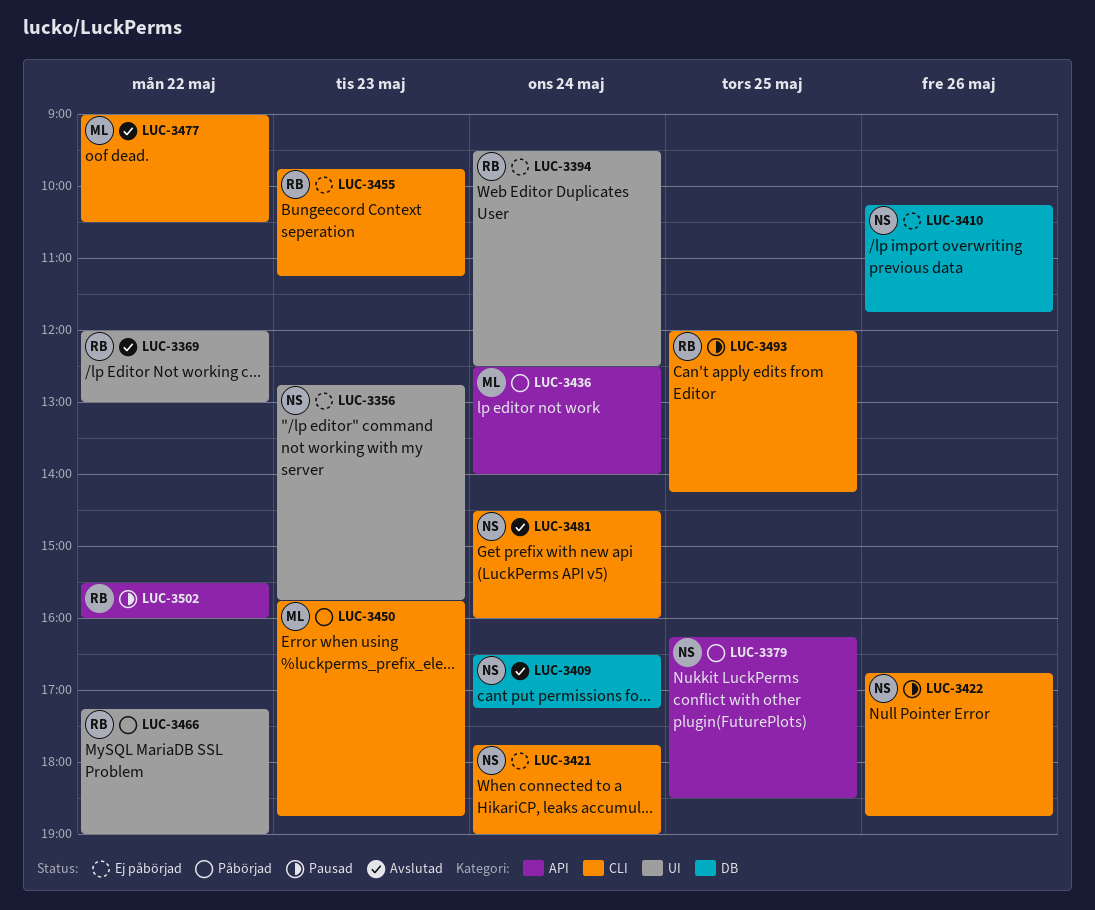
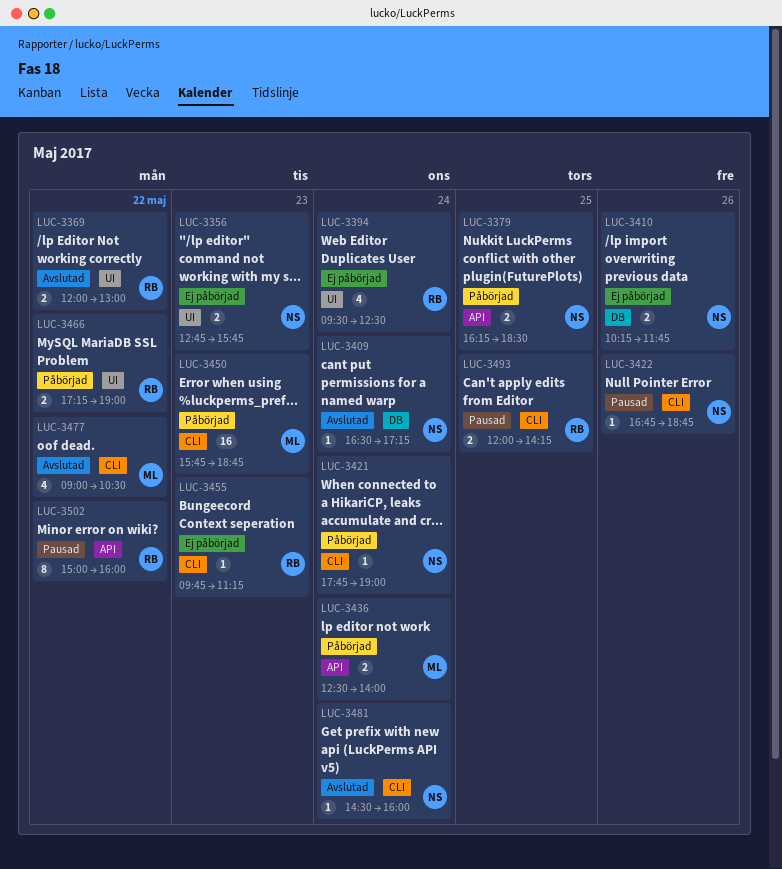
LUC-3421, status: Ej påbörjad -> Påbörjad
LUC-3502, begins: 15:30 -> 15:00

